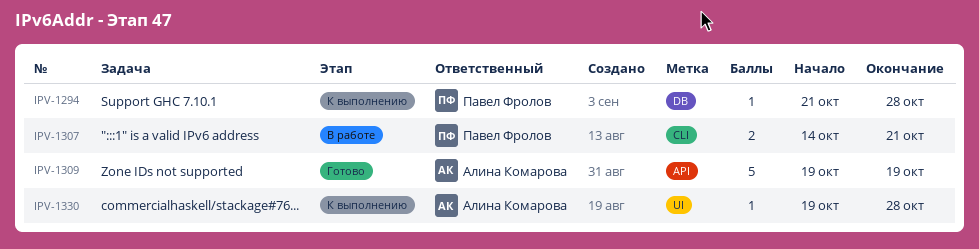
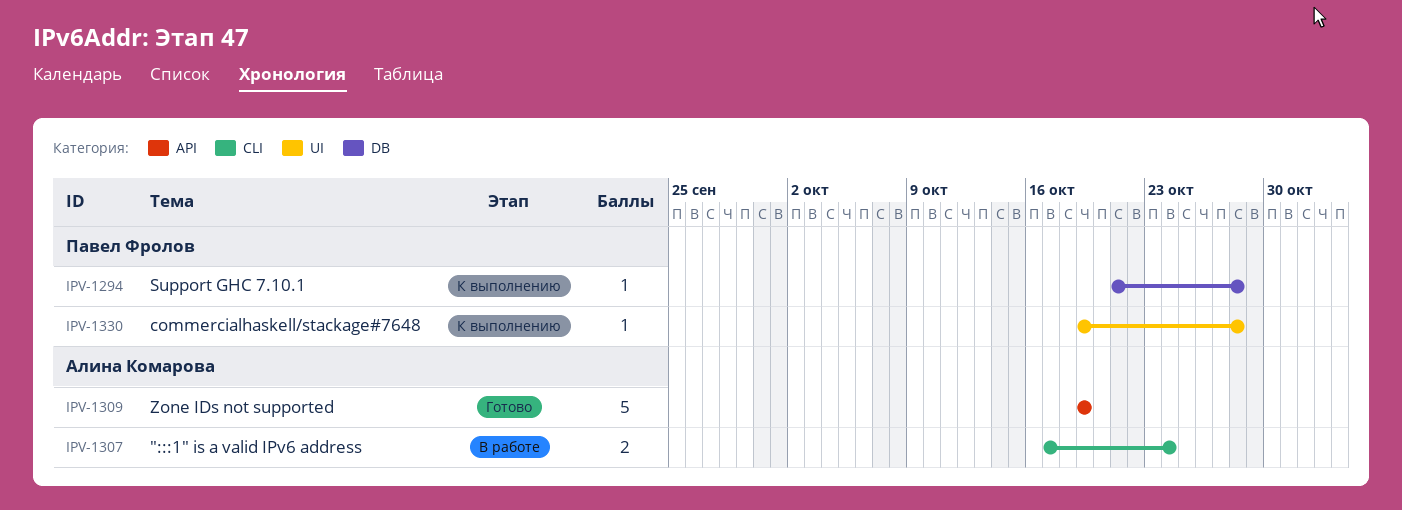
IPV-1307, owner: Павел Фролов -> Алина Комарова
IPV-1307, start: Oct 14 -> Oct 17
IPV-1307, due: Oct 21 -> Oct 24
IPV-1330, owner: Алина Комарова -> Павел Фролов

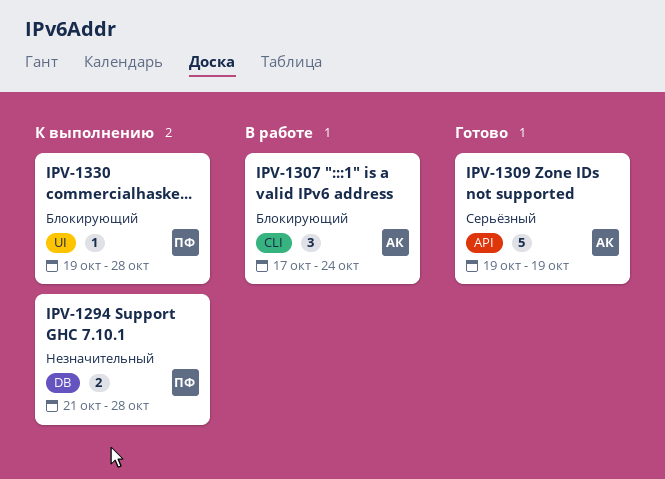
IPV-1294, estimate: 1 -> 2
IPV-1307, estimate: 2 -> 3

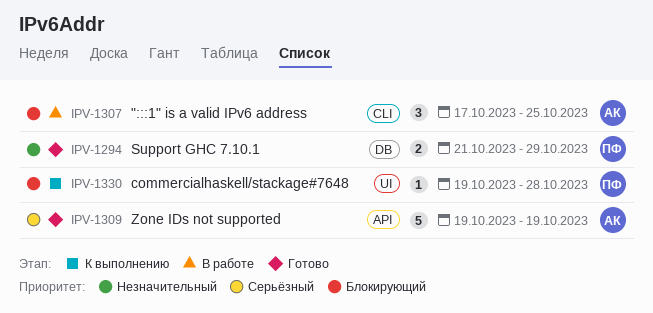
IPV-1294, status: К выполнению -> Готово
IPV-1294, due: Oct 28 -> Oct 29
IPV-1307, due: Oct 24 -> Oct 25

